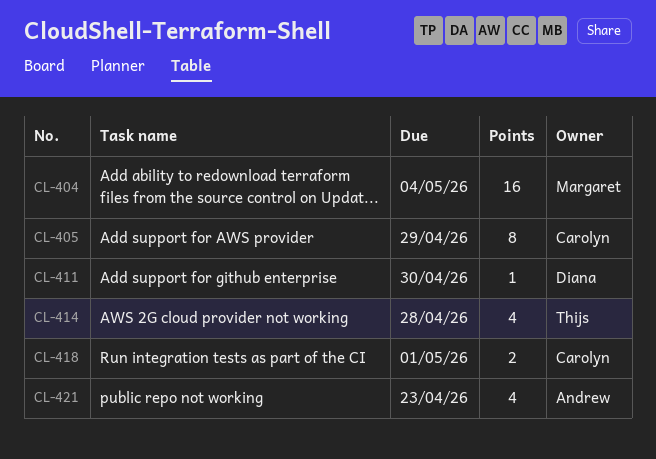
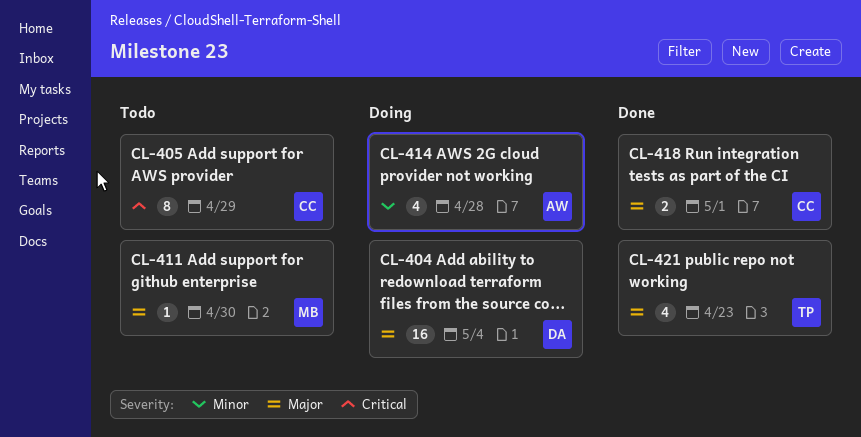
CL-404, owner: Margaret -> Diana
CL-411, owner: Diana -> Margaret
CL-414, owner: Thijs -> Andrew
CL-421, owner: Andrew -> Thijs

